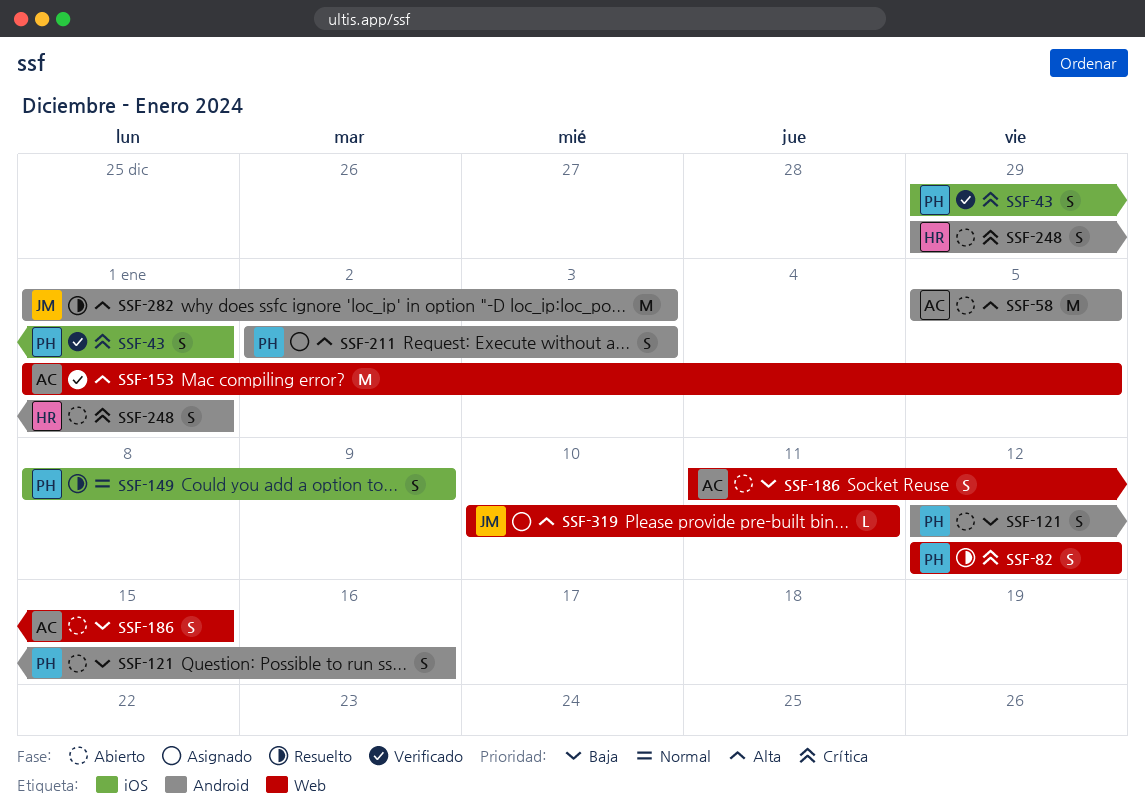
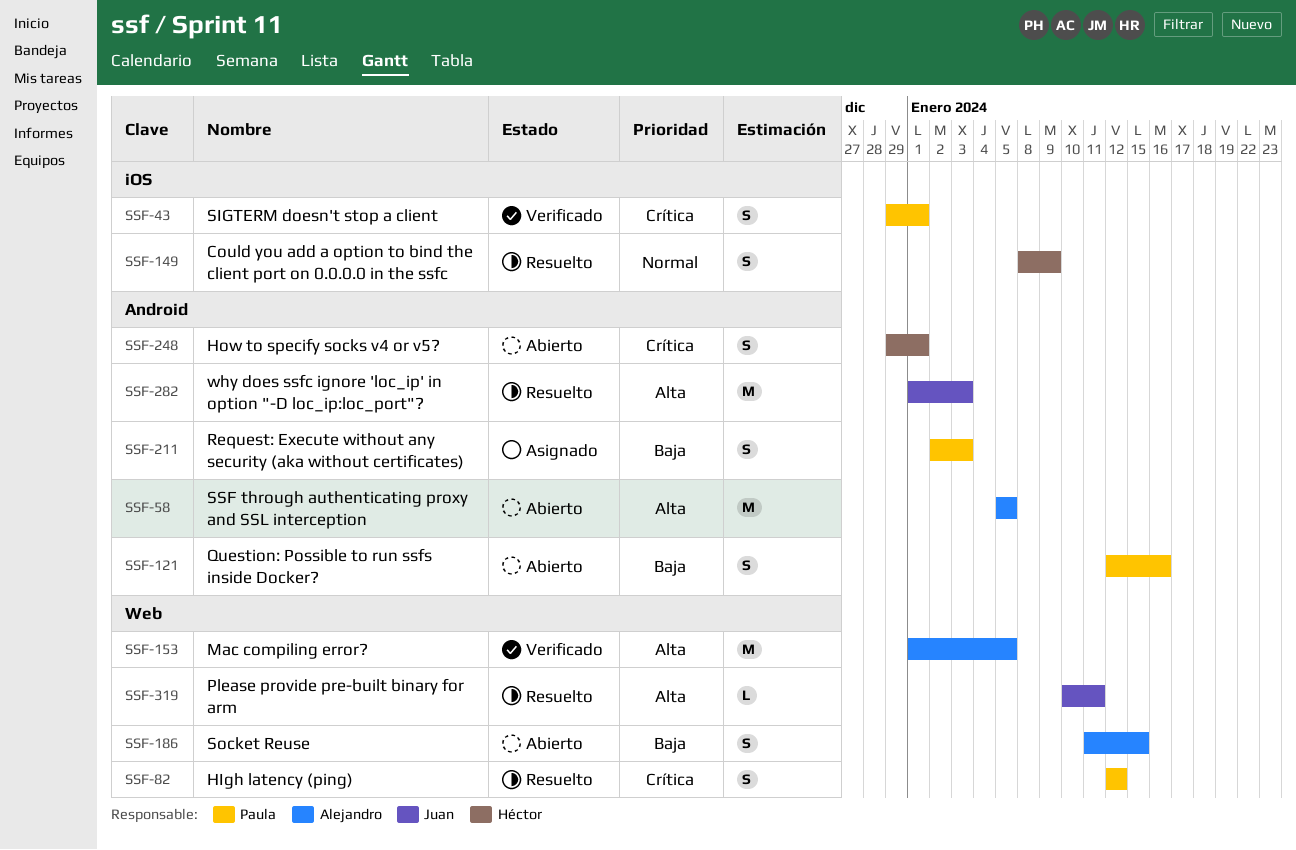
SSF-149, owner: Paula -> Héctor
SSF-211, priority: Alta -> Baja
SSF-319, status: Asignado -> Resuelto

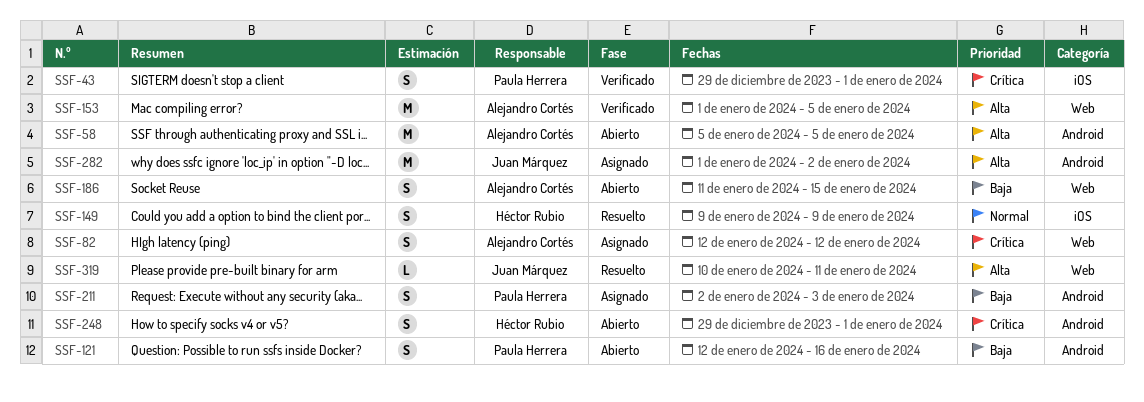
SSF-82, status: Resuelto -> Asignado
SSF-82, owner: Paula Herrera -> Alejandro Cortés
SSF-149, start: Jan 8 -> Jan 9
SSF-282, status: Resuelto -> Asignado
SSF-282, due: Jan 3 -> Jan 2

